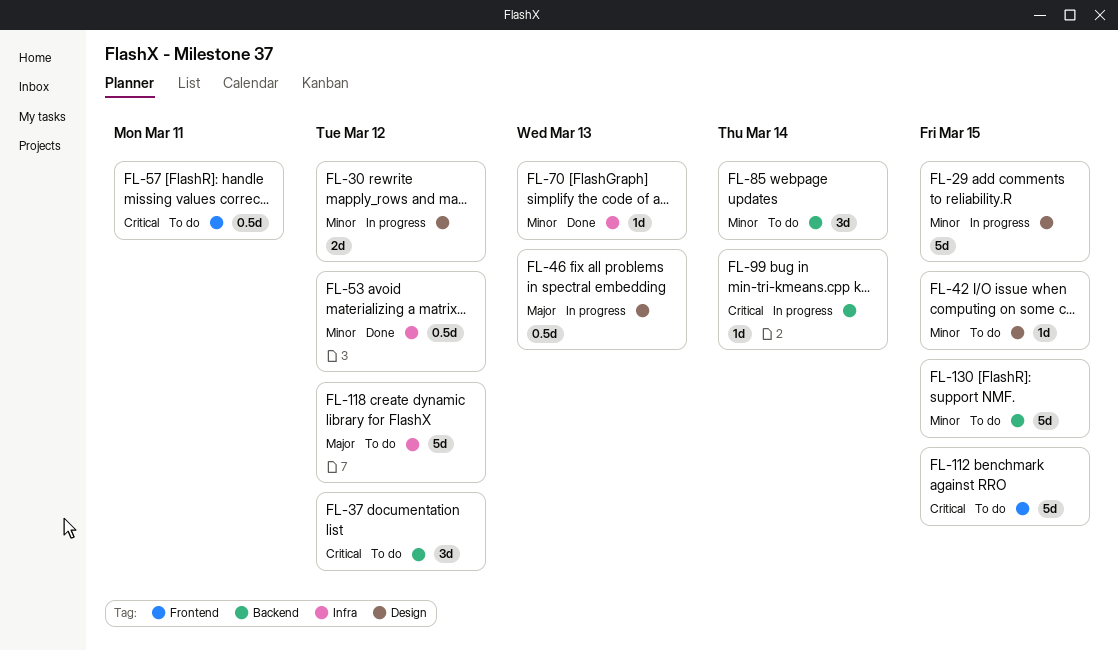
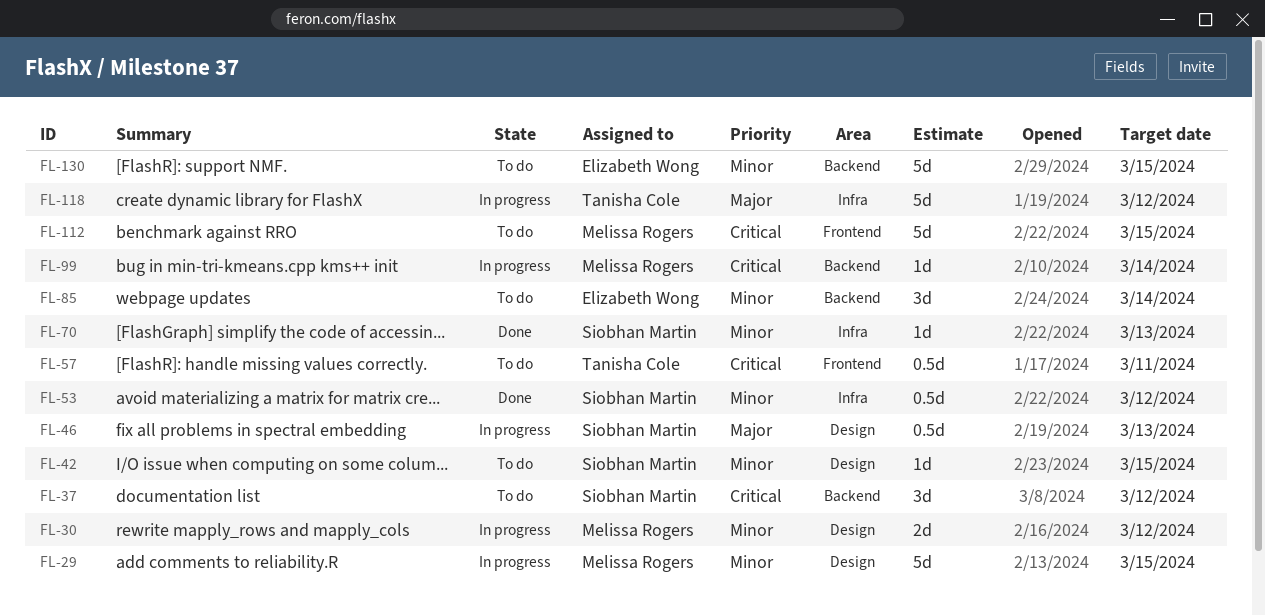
FL-118, status: To do -> In progress

